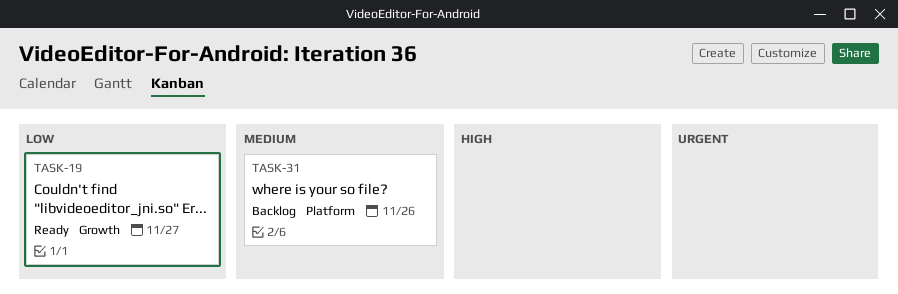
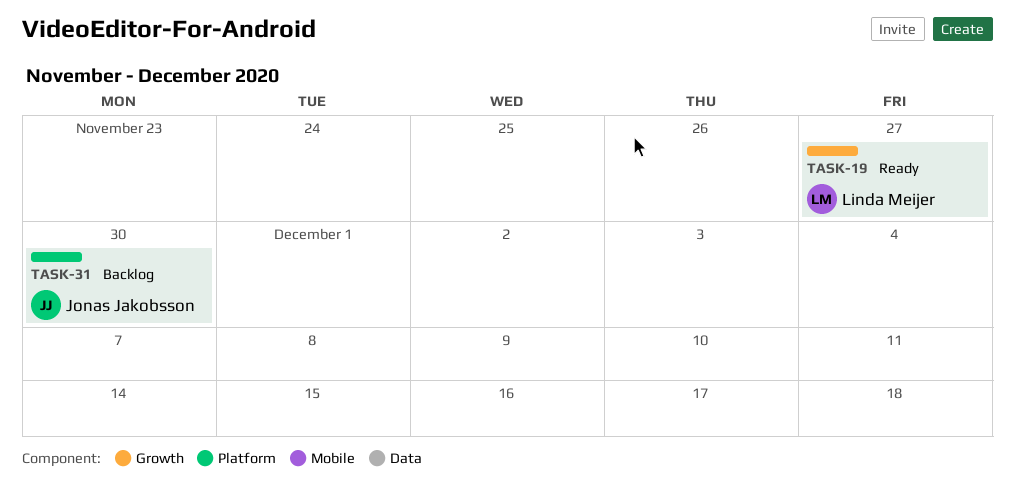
TASK-31, due: Nov 26 -> Nov 30

